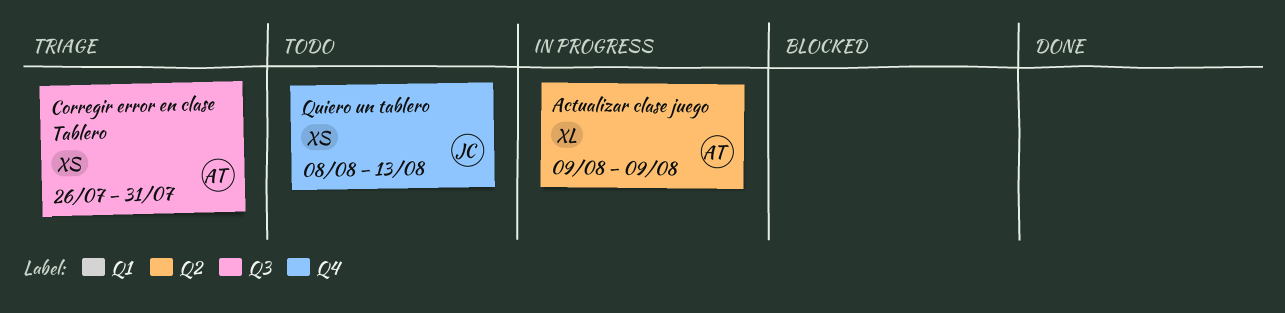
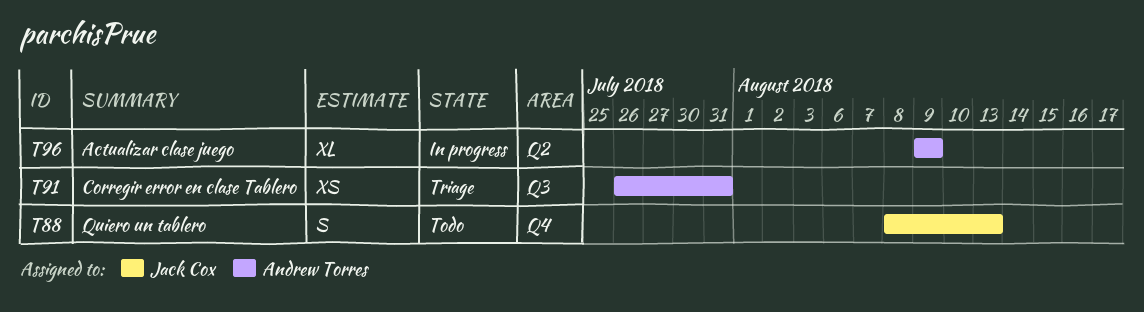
Quiero un tablero, estimate: XS -> S

